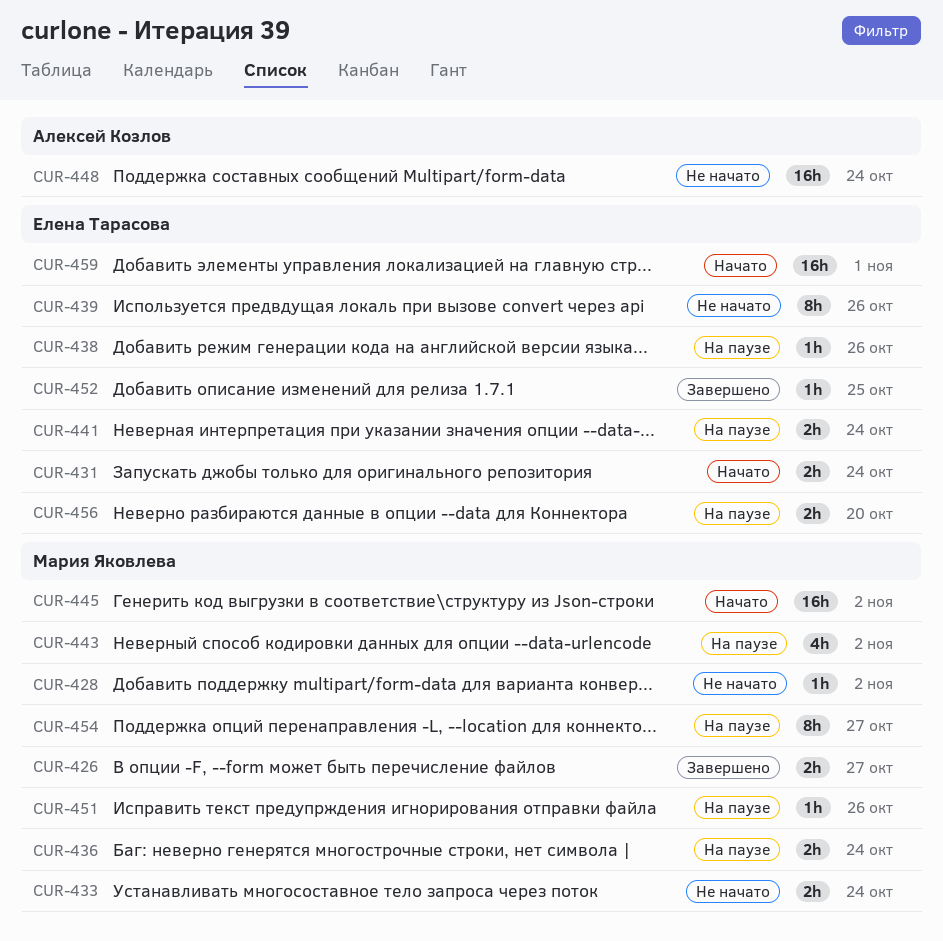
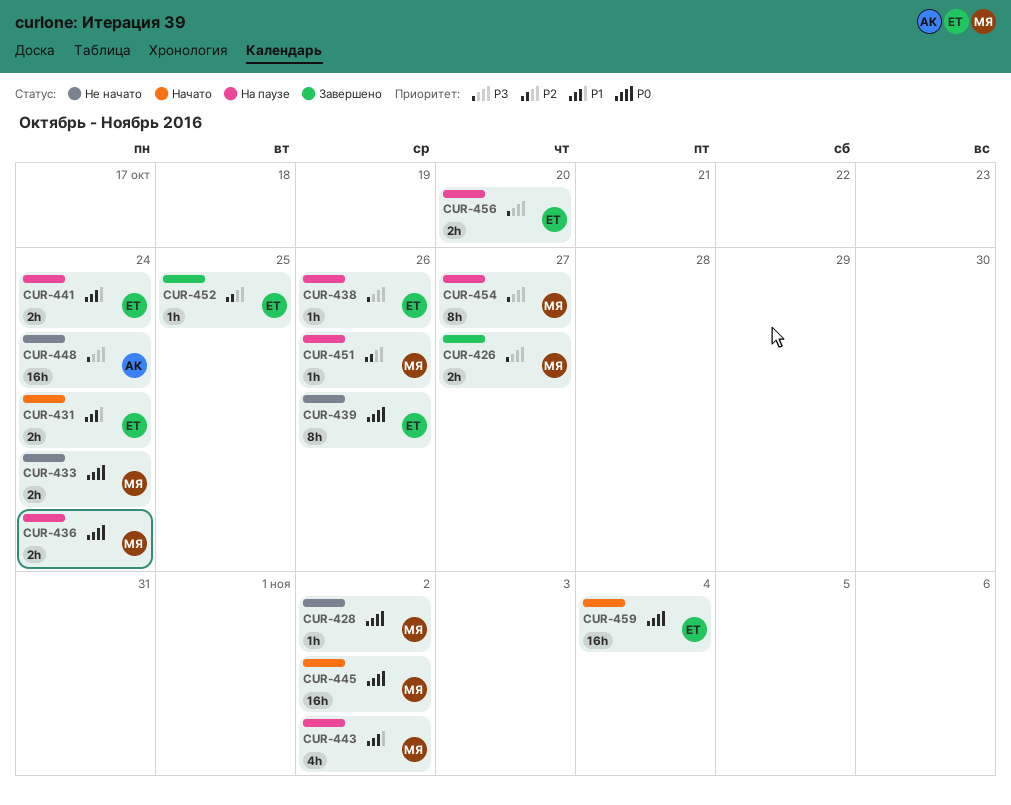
CUR-459, due: Nov 1 -> Nov 4

